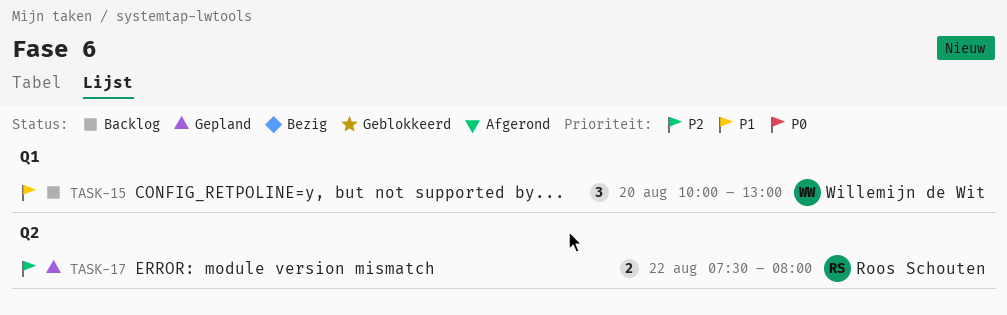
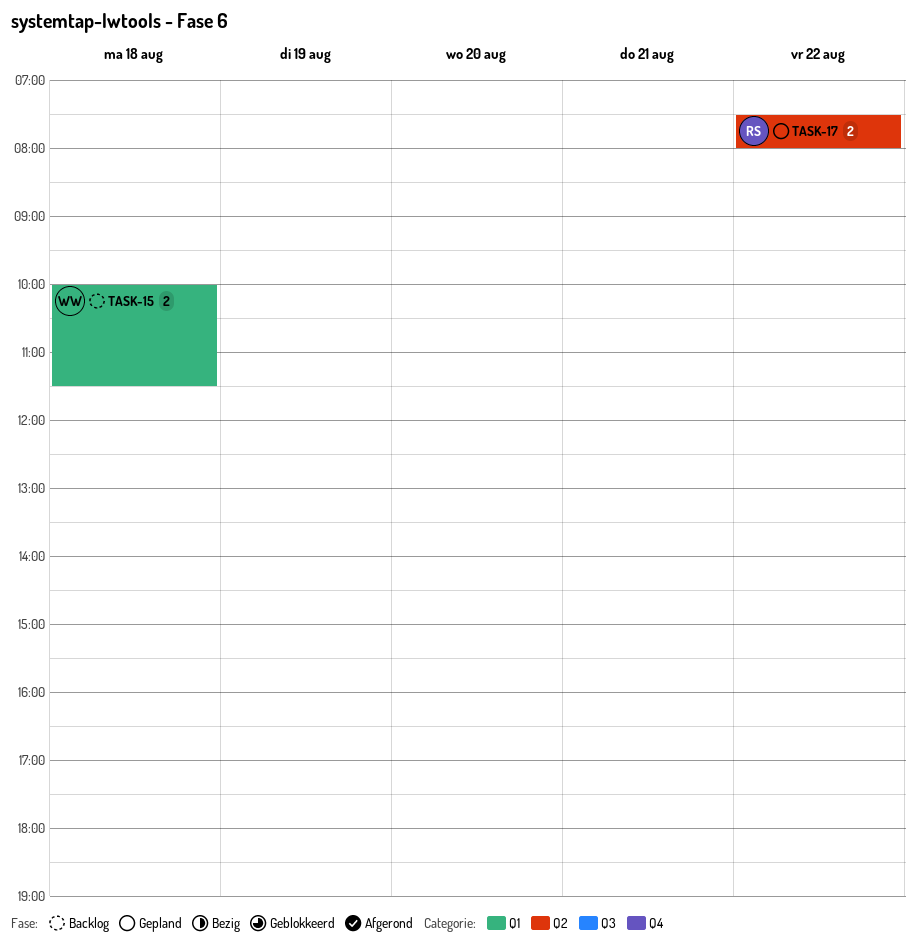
TASK-15, estimate: 3 -> 2
TASK-15, day: Aug 20 -> Aug 18
TASK-15, ends: 13:00 -> 11:30

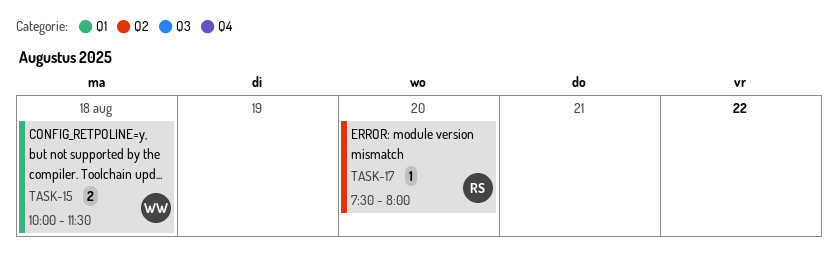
TASK-17, estimate: 2 -> 1
TASK-17, day: Aug 22 -> Aug 20

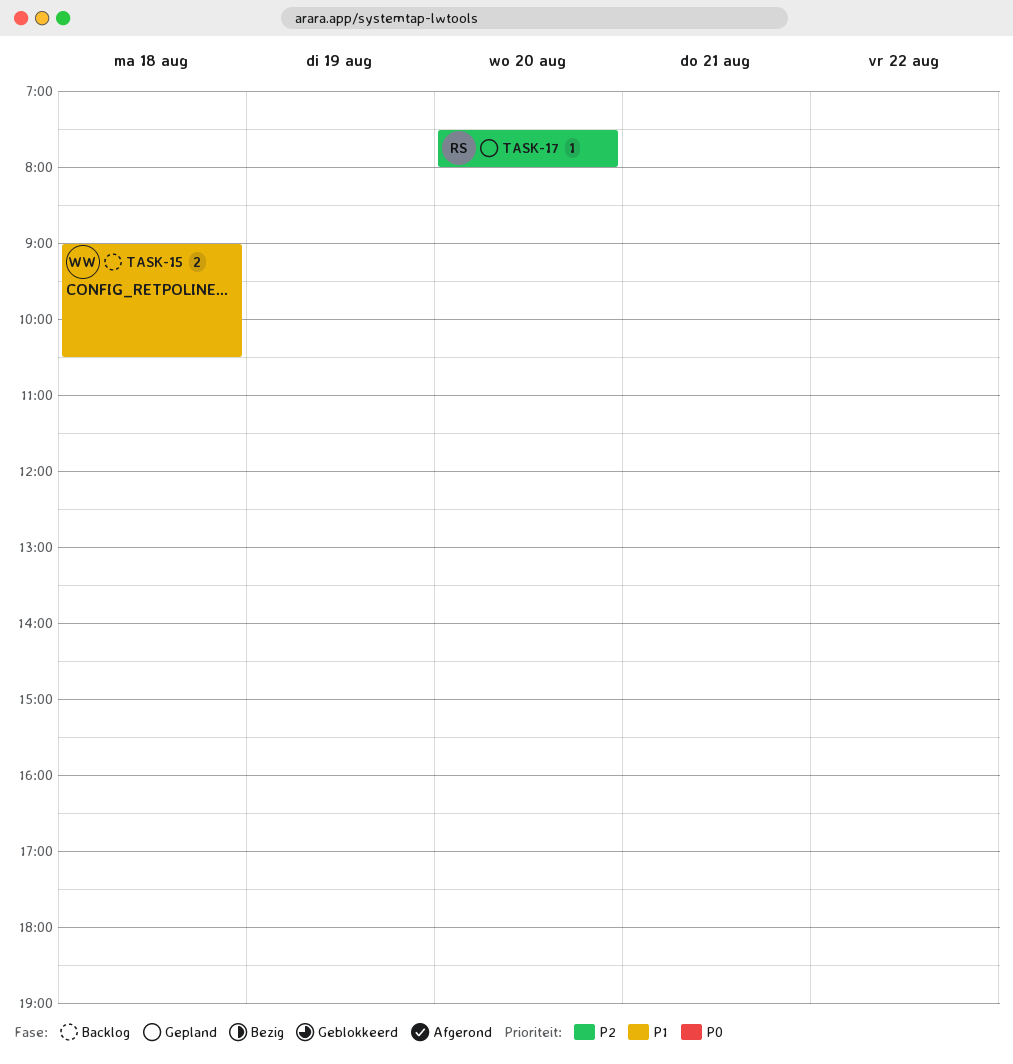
TASK-15, begins: 10:00 -> 09:00
TASK-15, ends: 11:30 -> 10:30

